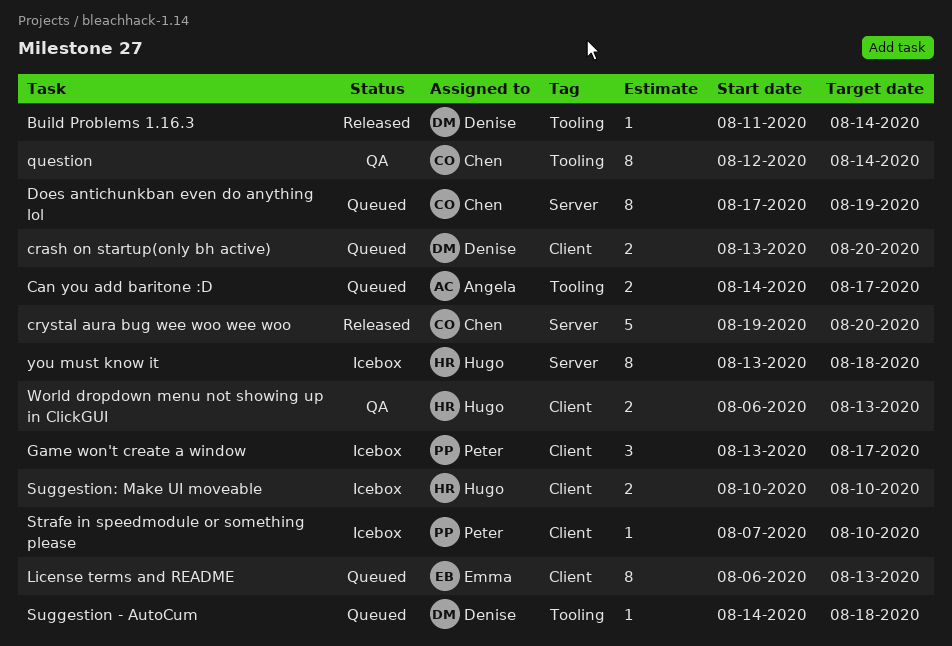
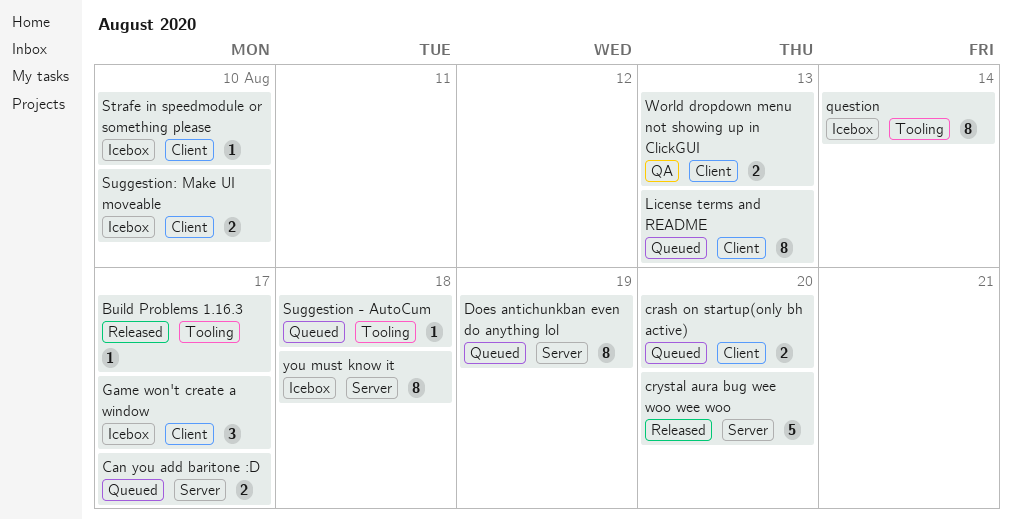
Build Problems 1.16.3, due: Aug 14 -> Aug 17
Can you add baritone :D, label: Tooling -> Server
question, status: QA -> Icebox

